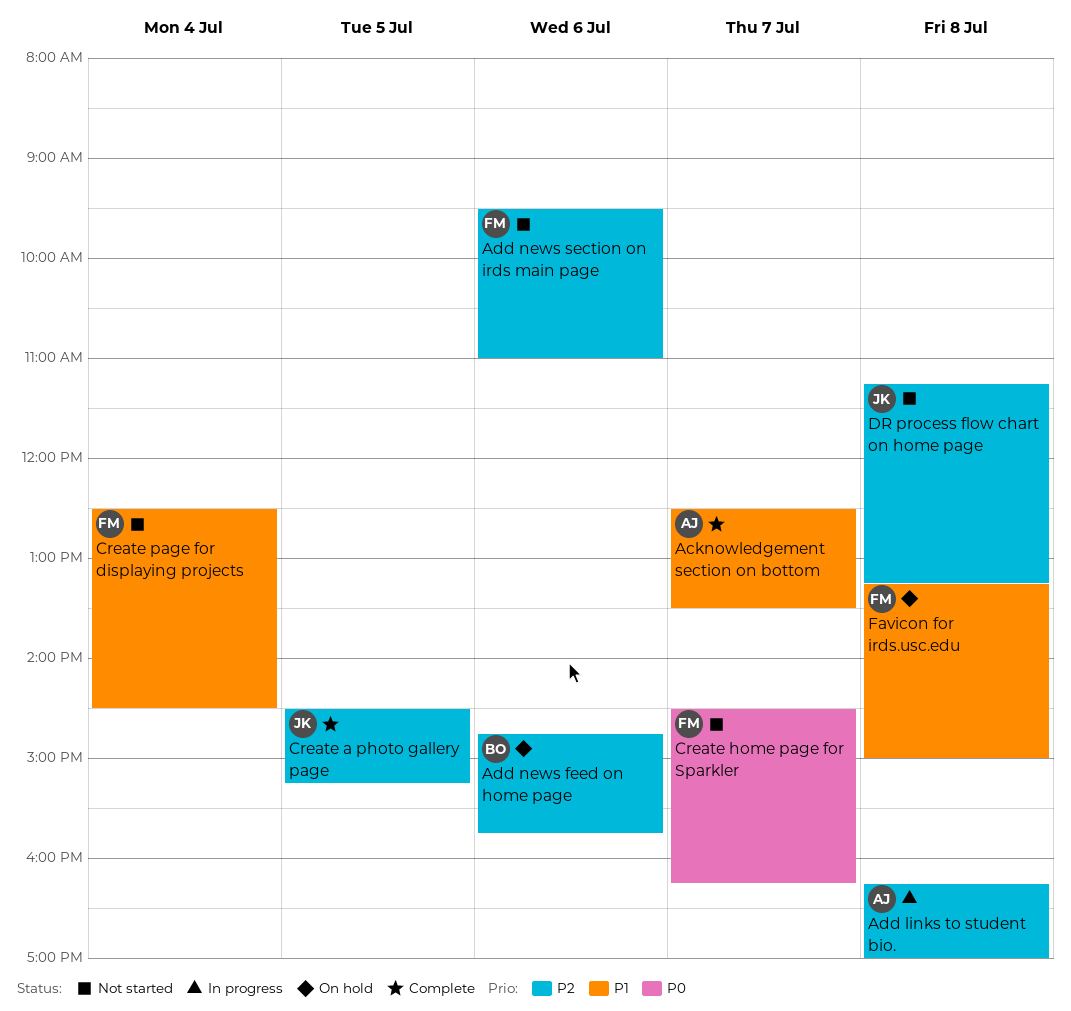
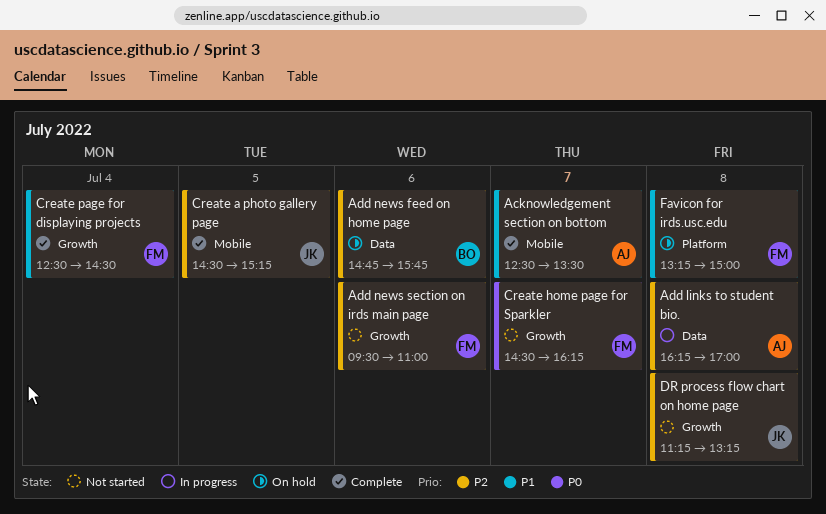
Create page for displaying projects, status: Not started -> Complete

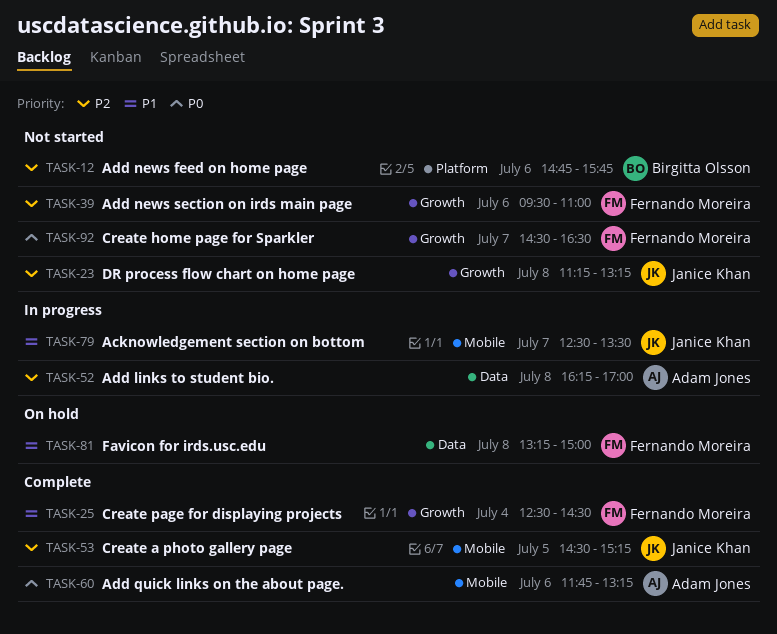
Acknowledgement section on bottom, status: Complete -> In progress
Acknowledgement section on bottom, owner: Adam Jones -> Janice Khan
Add news feed on home page, status: On hold -> Not started
Add news feed on home page, label: Data -> Platform
Add quick links on the about page.: none -> present
Create home page for Sparkler, ends: 16:15 -> 16:30
Favicon for irds.usc.edu, label: Platform -> Data

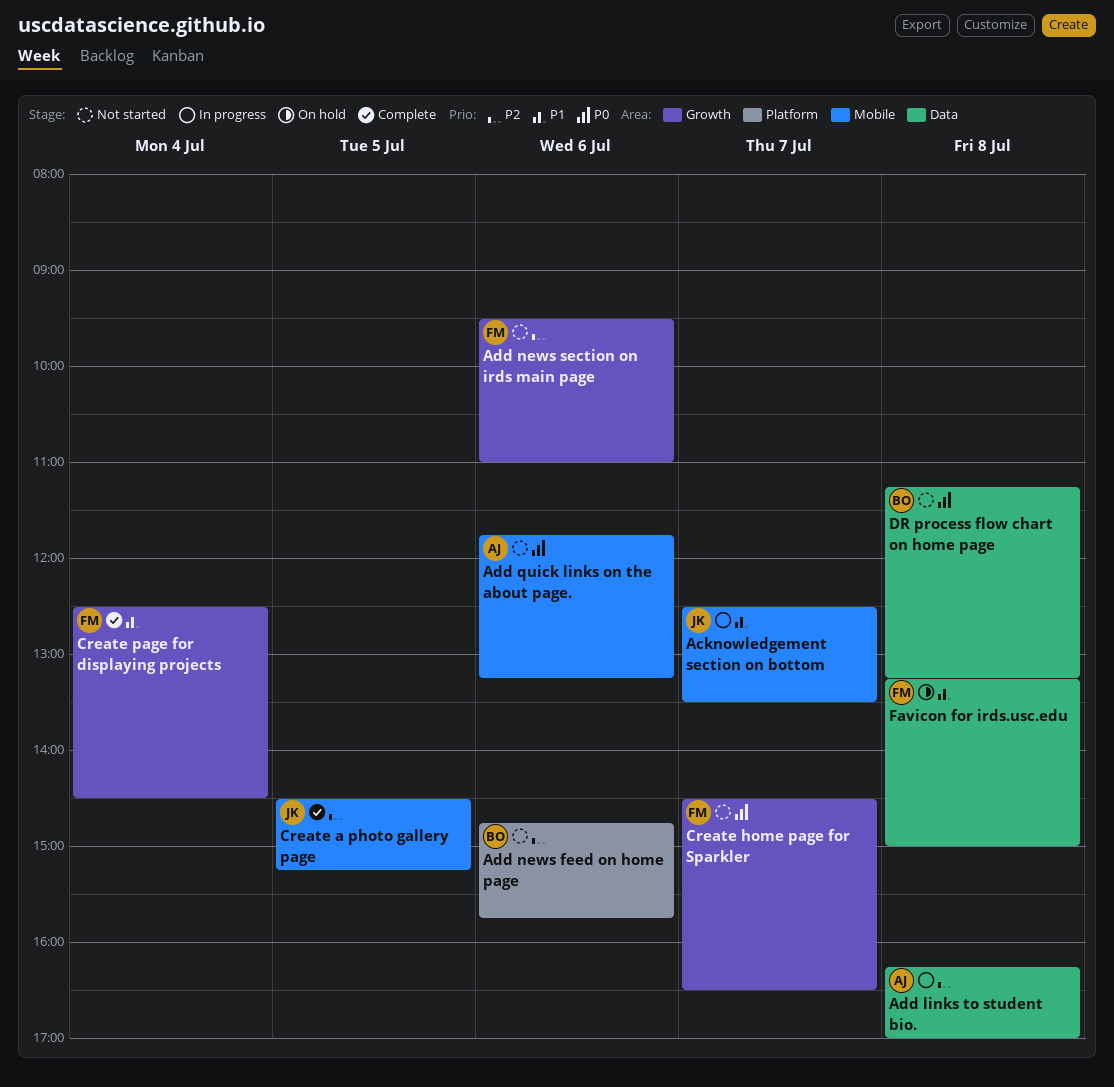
Add quick links on the about page., status: Complete -> Not started
DR process flow chart on home page, owner: Janice Khan -> Birgitta Olsson
DR process flow chart on home page, priority: P2 -> P0
DR process flow chart on home page, label: Growth -> Data

